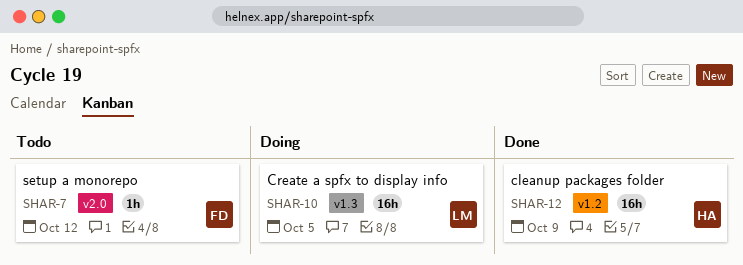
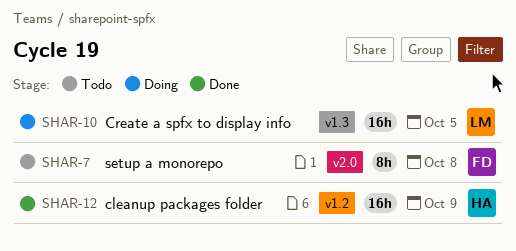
SHAR-7, estimate: 1h -> 8h
SHAR-7, due: Oct 12 -> Oct 8

